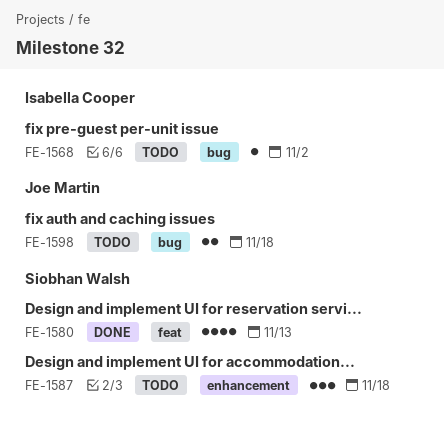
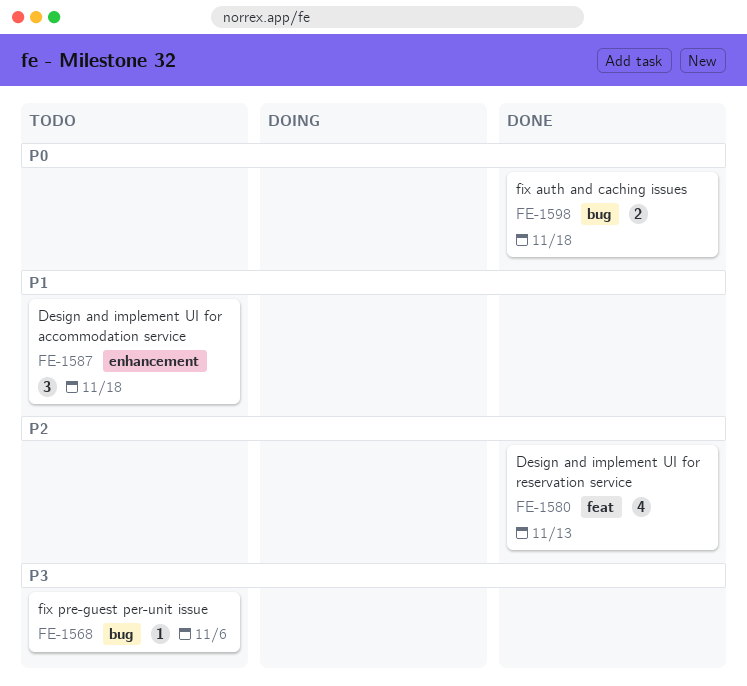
FE-1568, due: Nov 2 -> Nov 6
FE-1598, status: Todo -> Done

